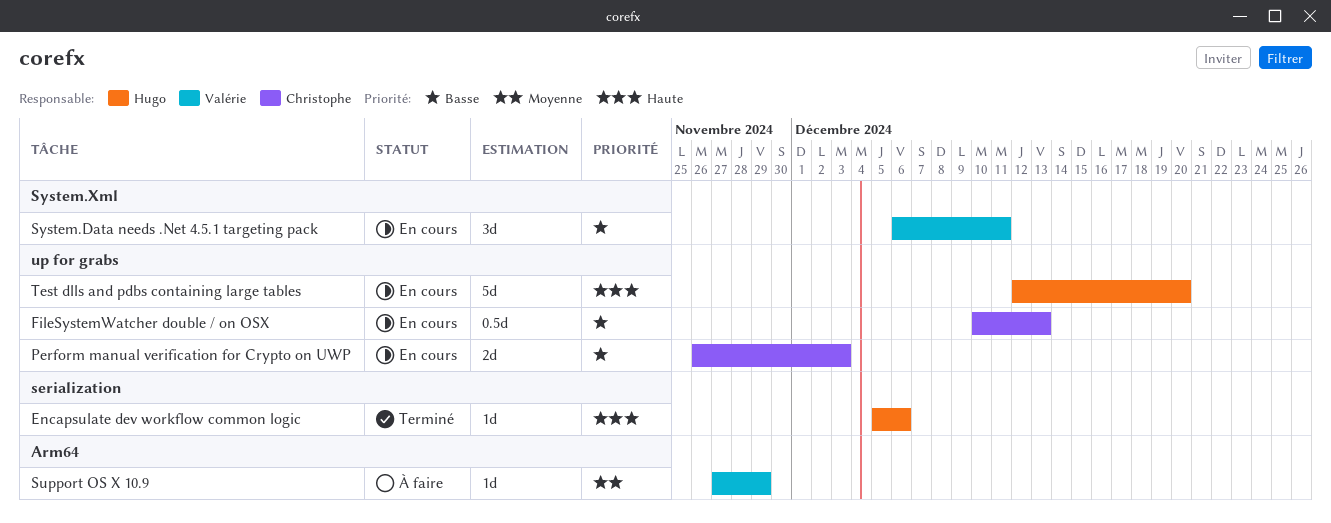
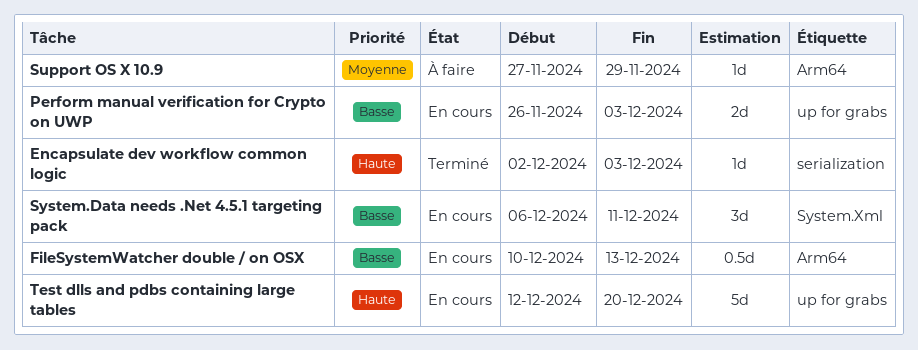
Encapsulate dev workflow common logic, start: Dec 5 -> Dec 2
Encapsulate dev workflow common logic, due: Dec 6 -> Dec 3
FileSystemWatcher double / on OSX, label: up for grabs -> Arm64

